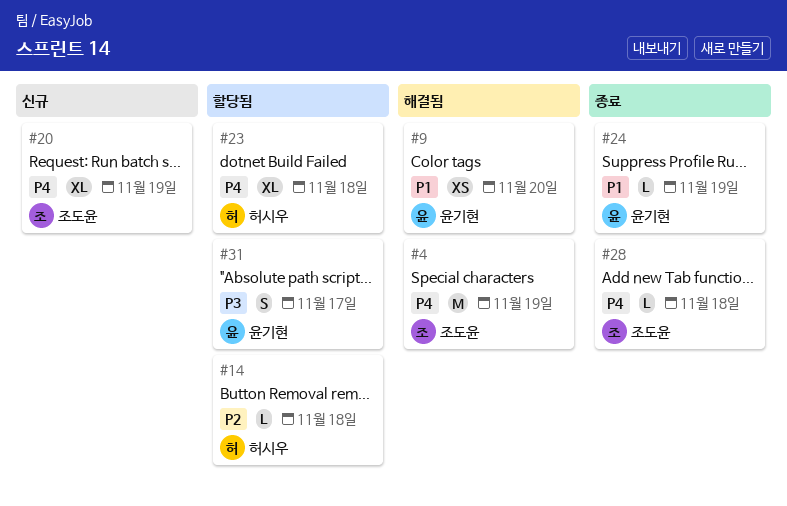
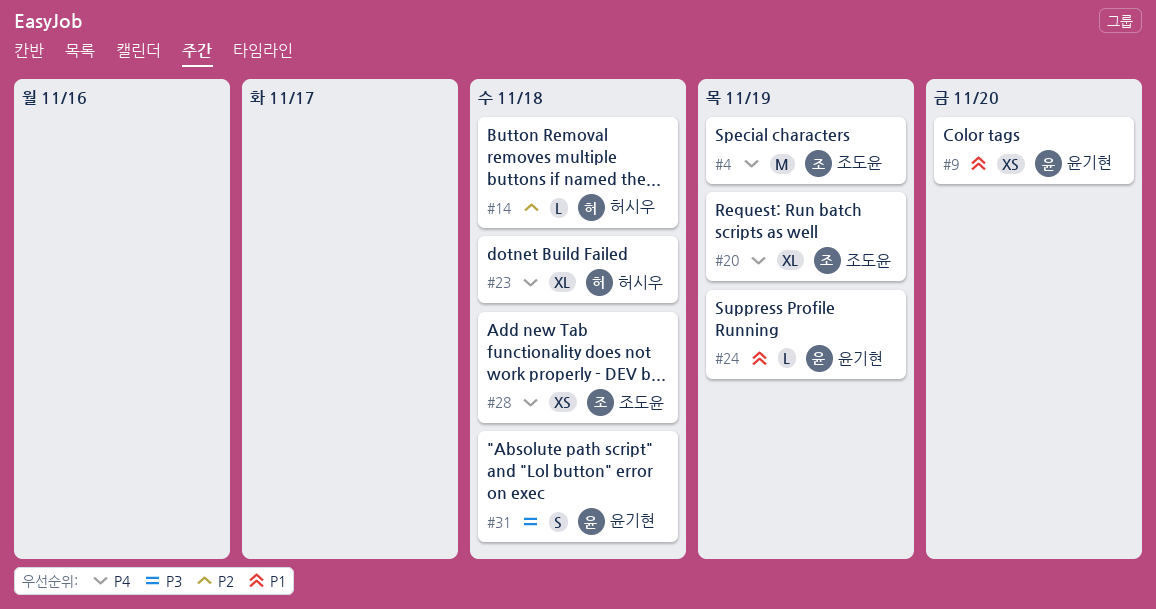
#28, estimate: L -> XS
#31, due: Nov 17 -> Nov 18

